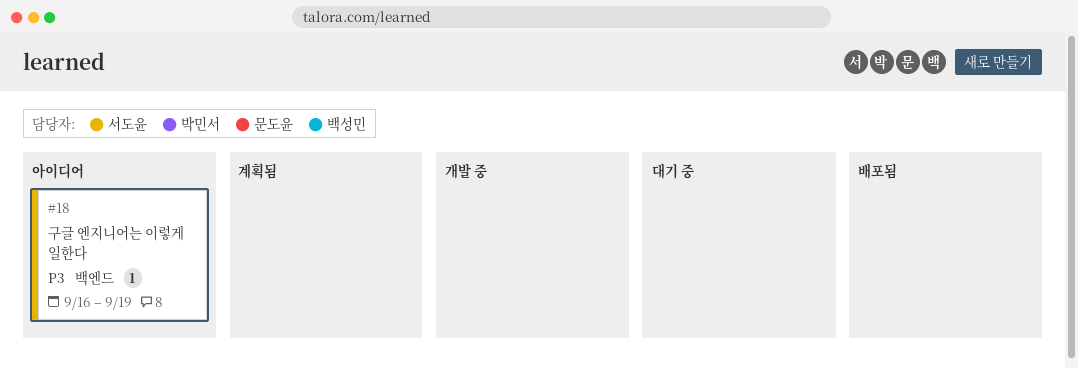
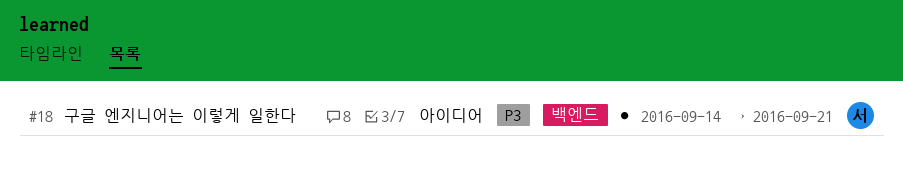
#18, start: Sep 16 -> Sep 14
#18, due: Sep 19 -> Sep 21

